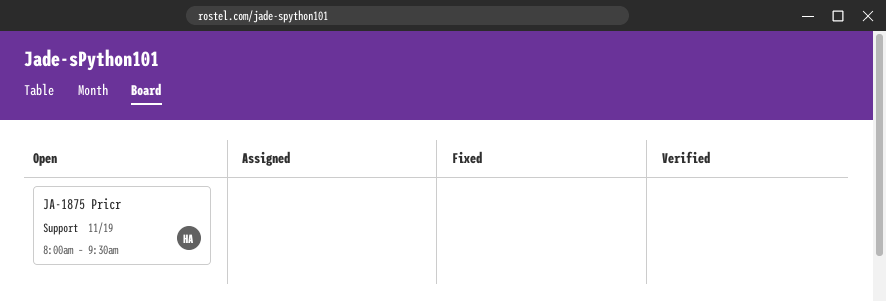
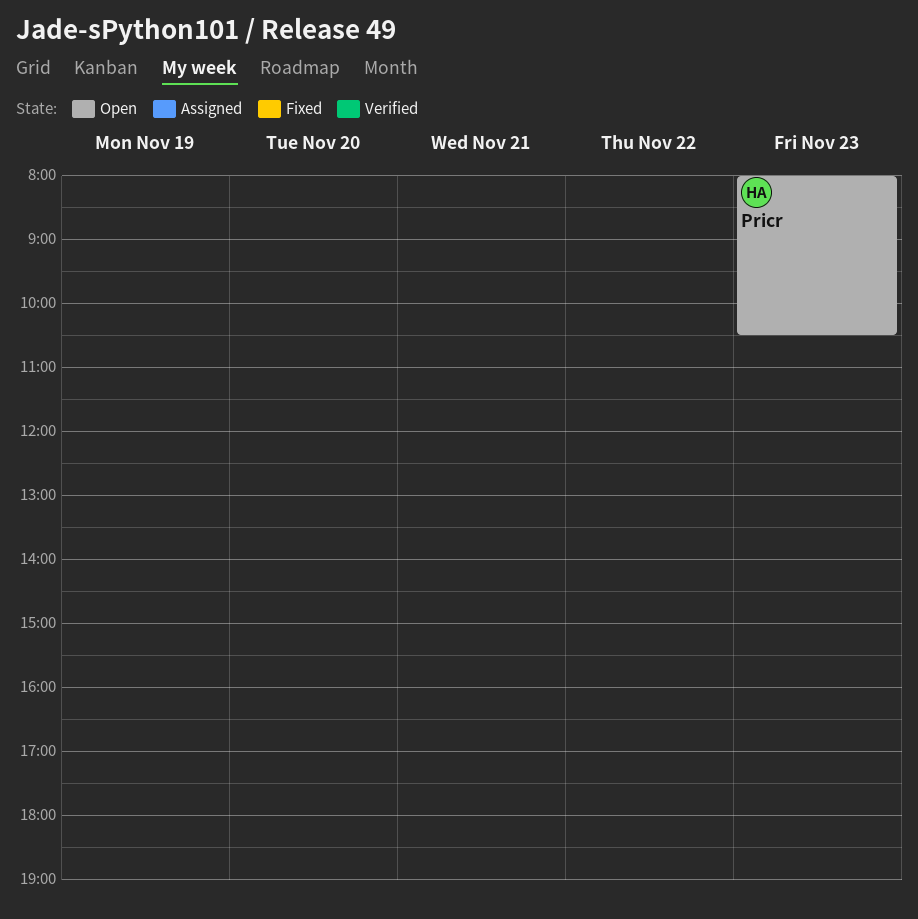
Pricr, day: Nov 19 -> Nov 23
Pricr, ends: 09:30 -> 10:30

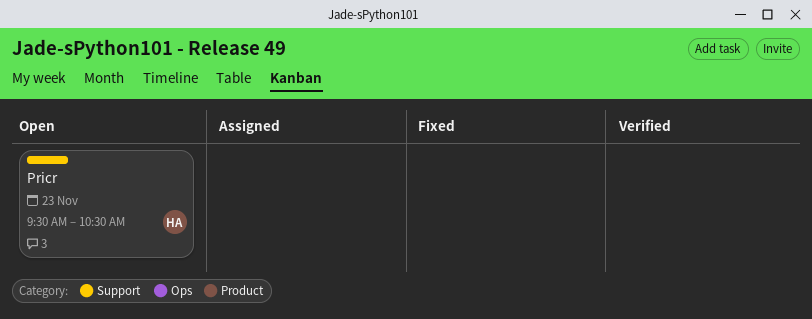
Pricr, begins: 08:00 -> 09:30

